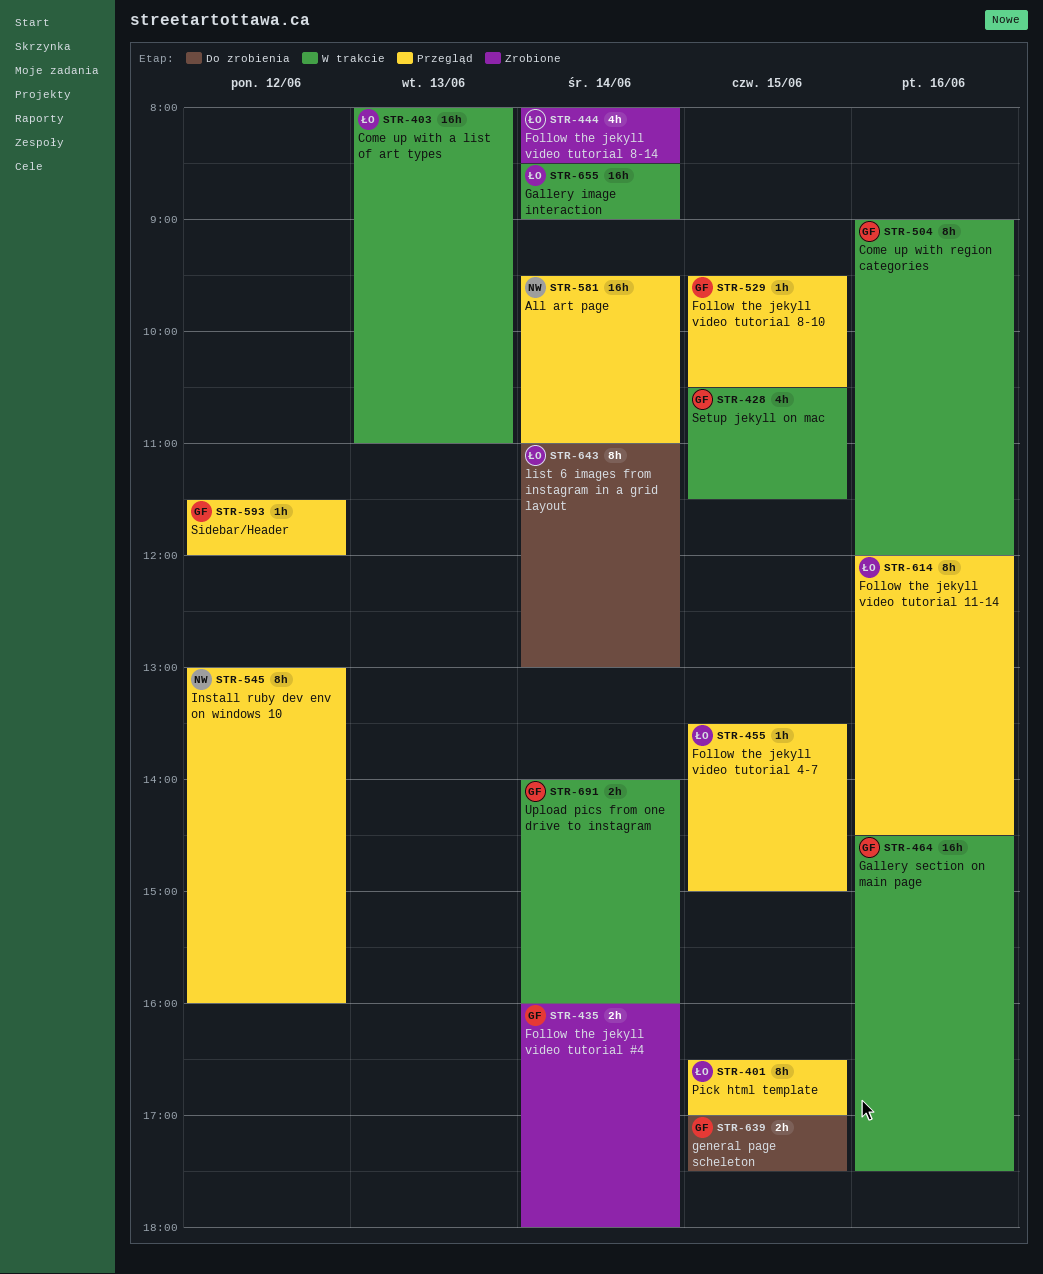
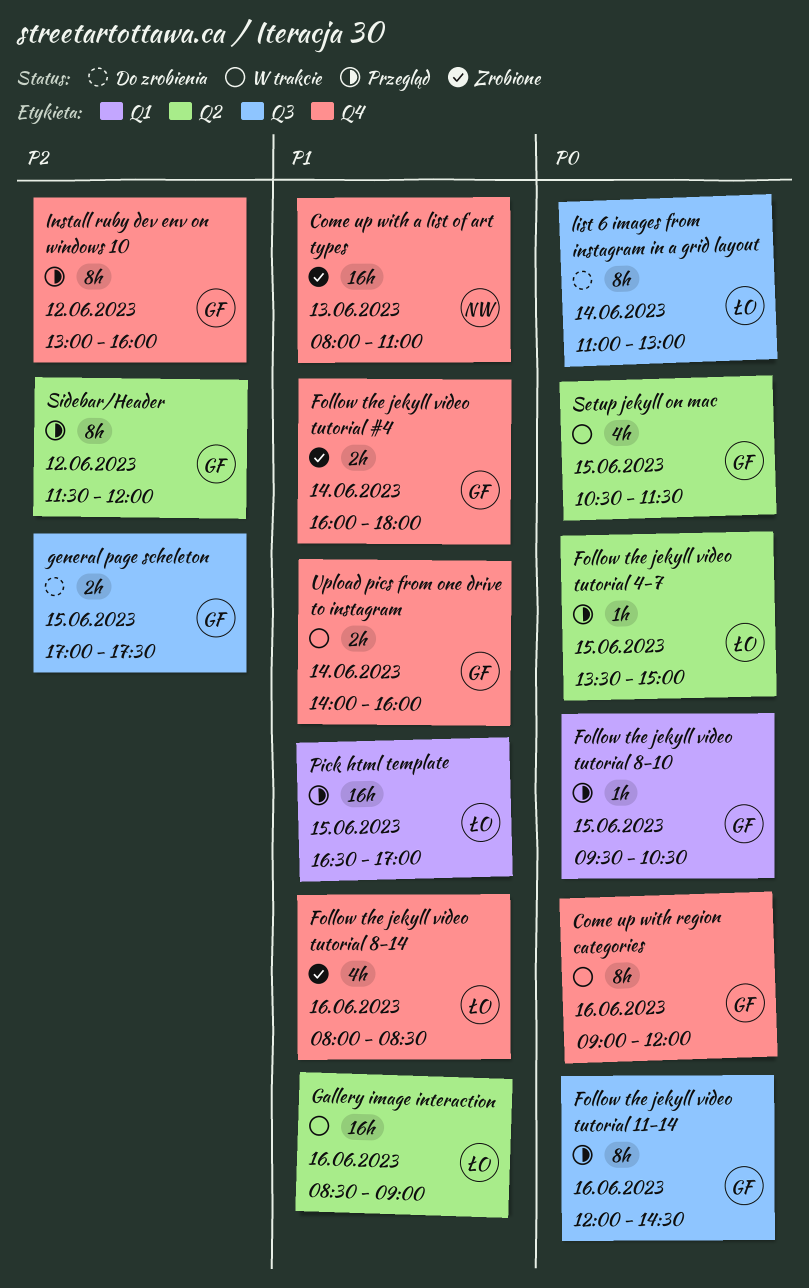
All art page: present -> none
Come up with a list of art types, status: W trakcie -> Zrobione
Come up with a list of art types, owner: ŁO -> NW
Follow the jekyll video tutorial 11-14, owner: ŁO -> GF
Follow the jekyll video tutorial 8-14, day: Jun 14 -> Jun 16
Gallery image interaction, day: Jun 14 -> Jun 16
Gallery section on main page: present -> none
Install ruby dev env on windows 10, owner: NW -> GF
Pick html template, estimate: 8h -> 16h
Sidebar/Header, estimate: 1h -> 8h

